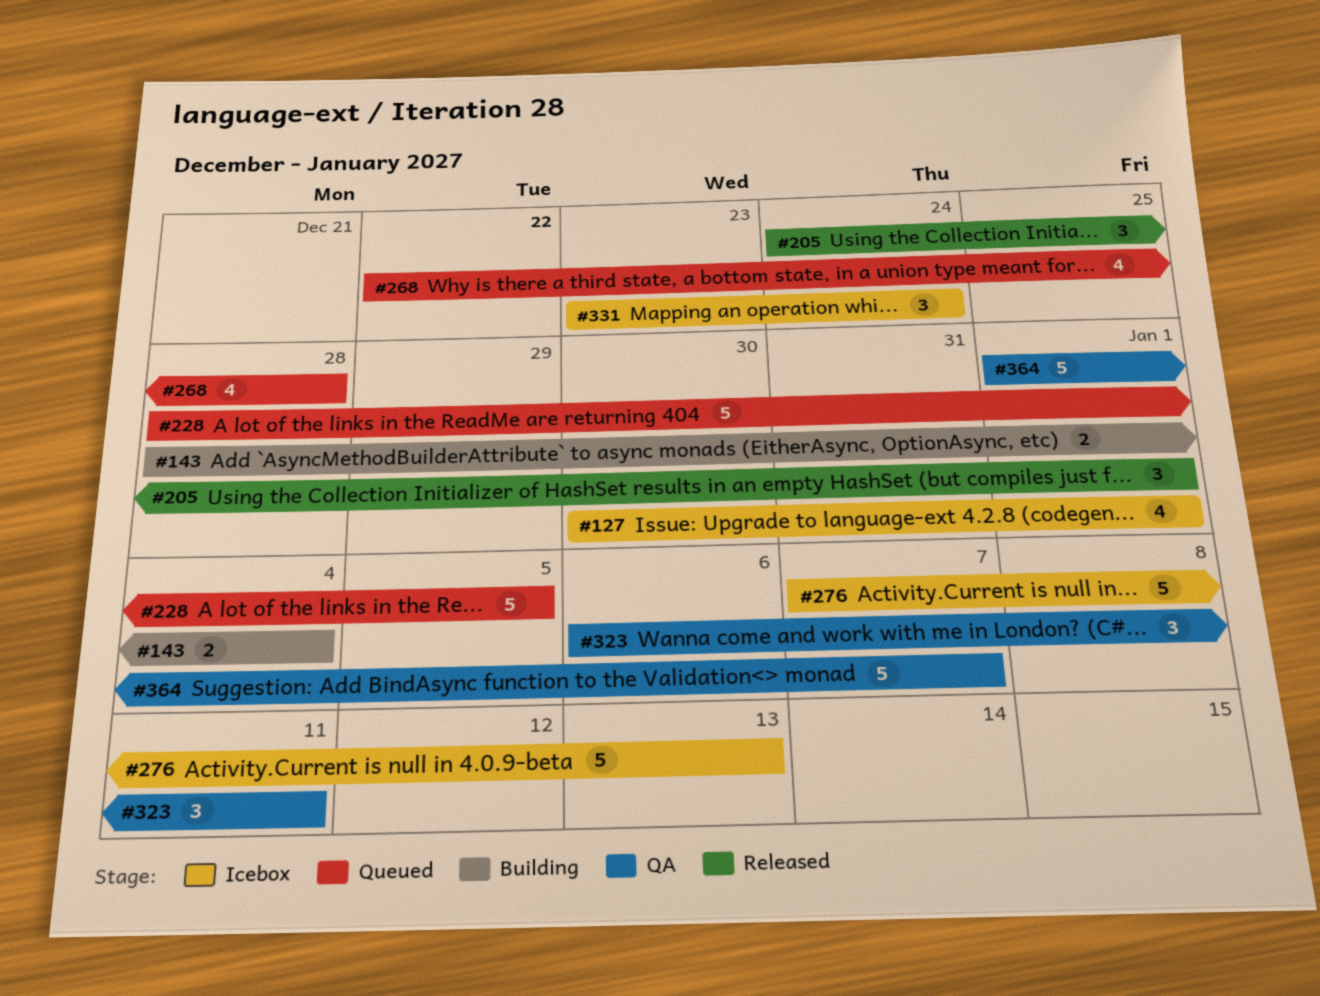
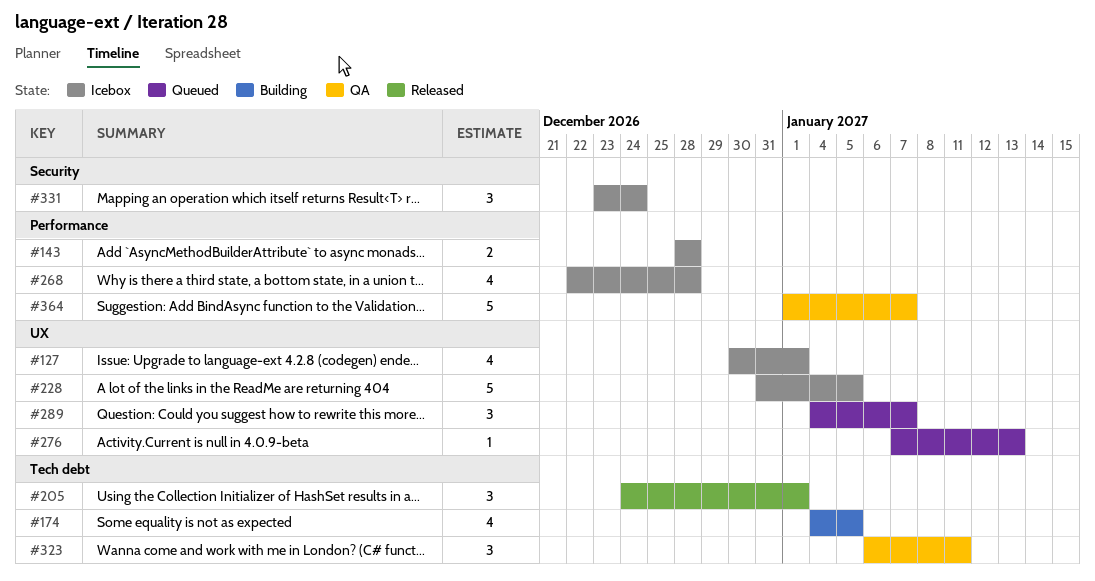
#143, status: Building -> Icebox
#143, due: Jan 4 -> Dec 28
#174: none -> present
#228, status: Queued -> Icebox
#228, start: Dec 28 -> Dec 31
#268, status: Queued -> Icebox
#276, status: Icebox -> Queued
#276, estimate: 5 -> 1
#289: none -> present

